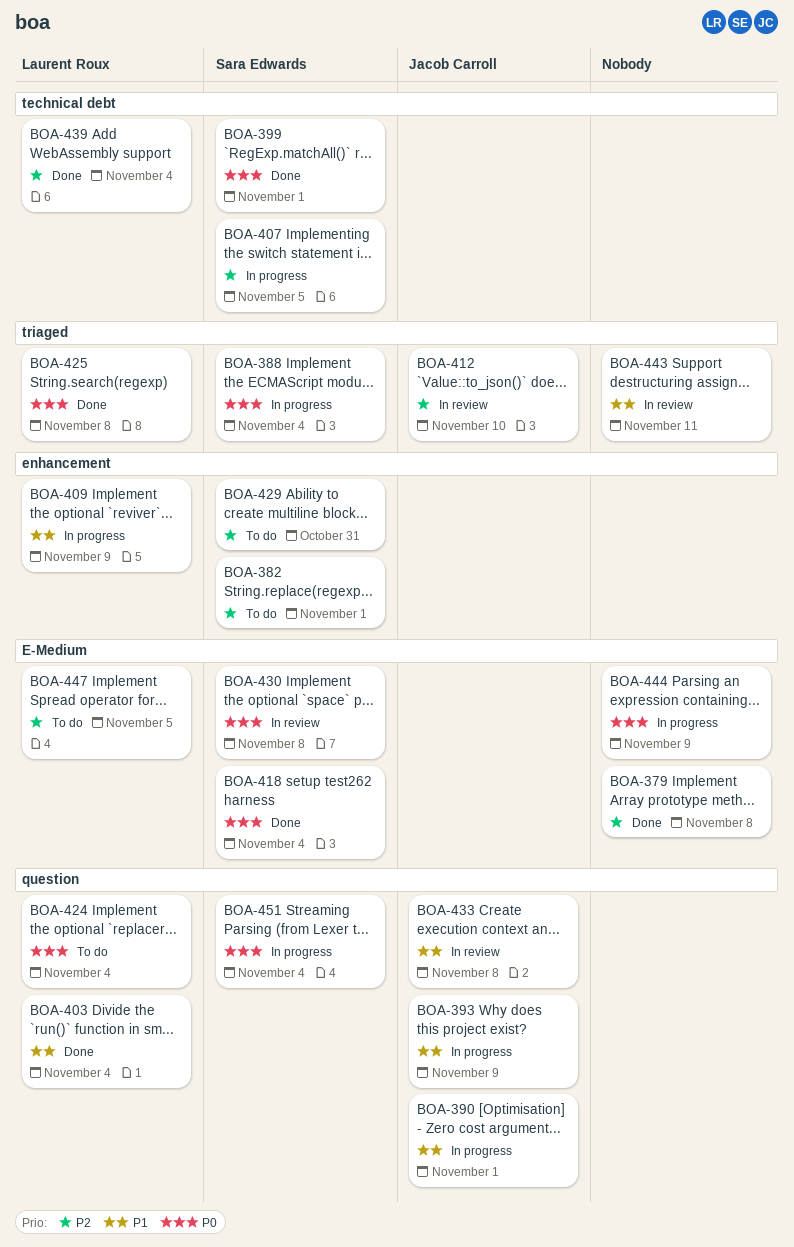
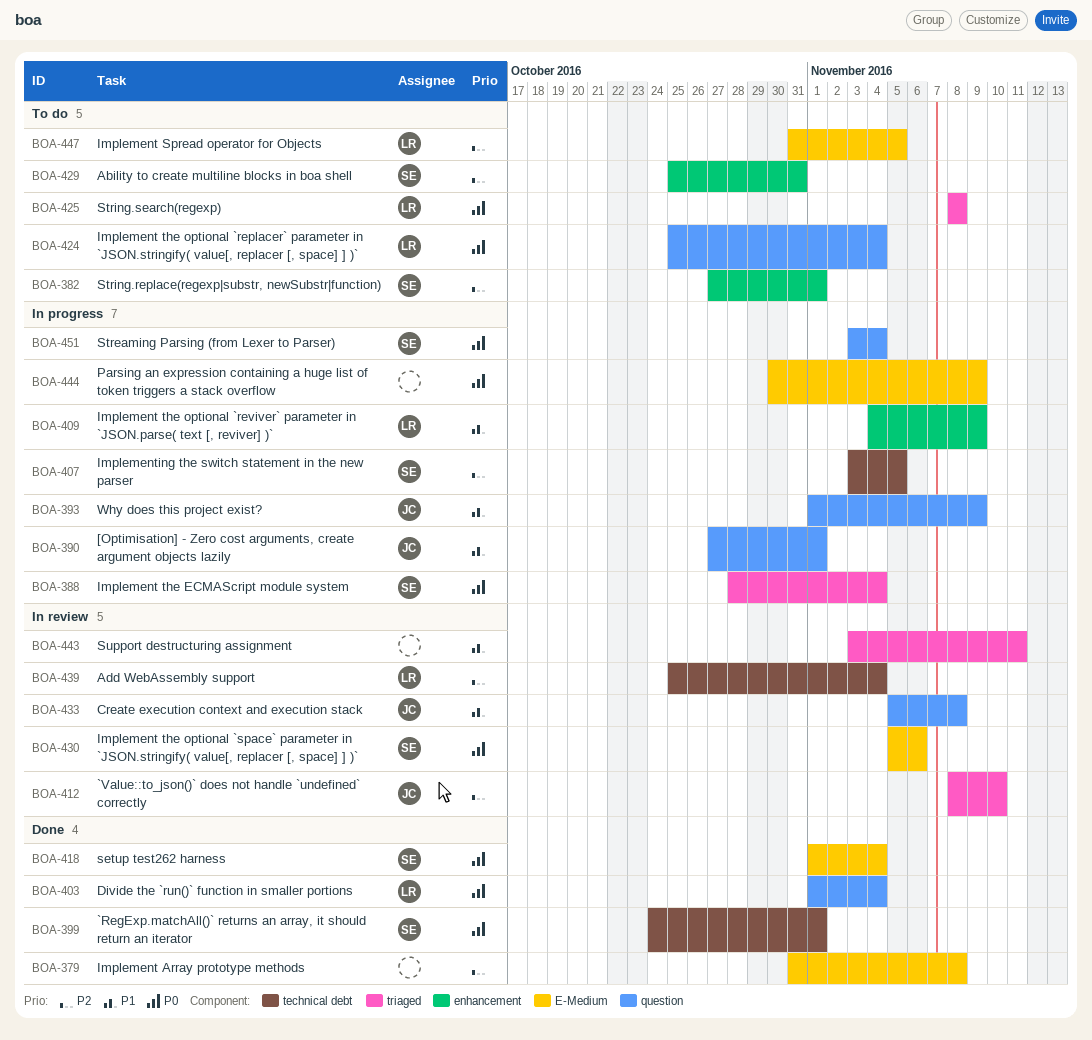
BOA-403, priority: P1 -> P0
BOA-425, status: Done -> To do
BOA-430, due: Nov 8 -> Nov 6
BOA-439, status: Done -> In review

